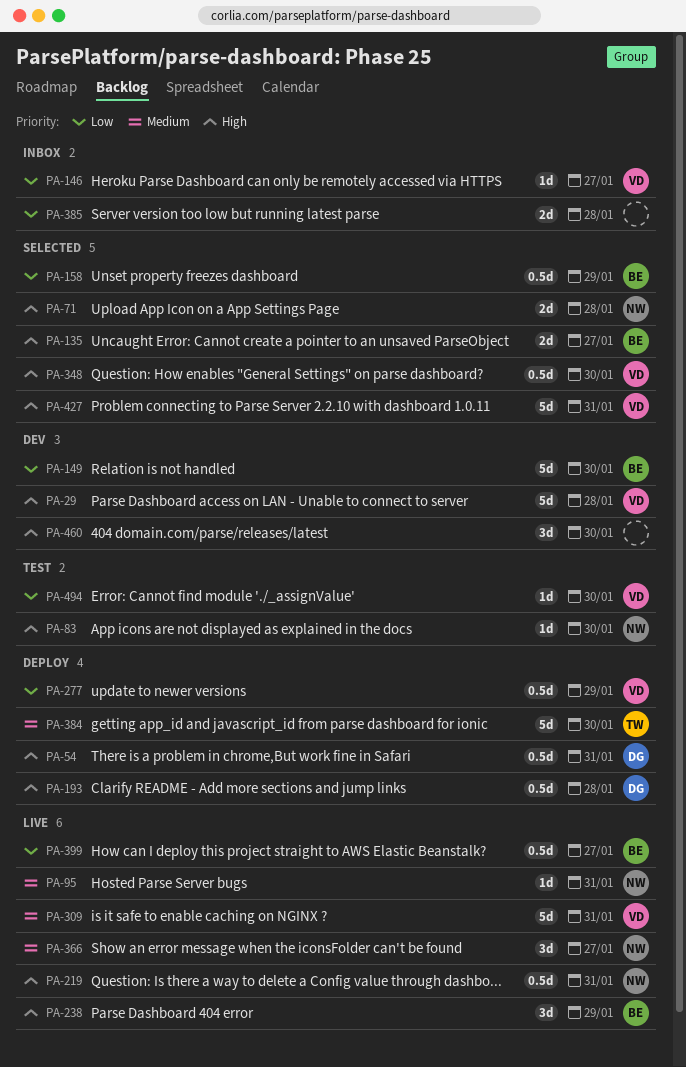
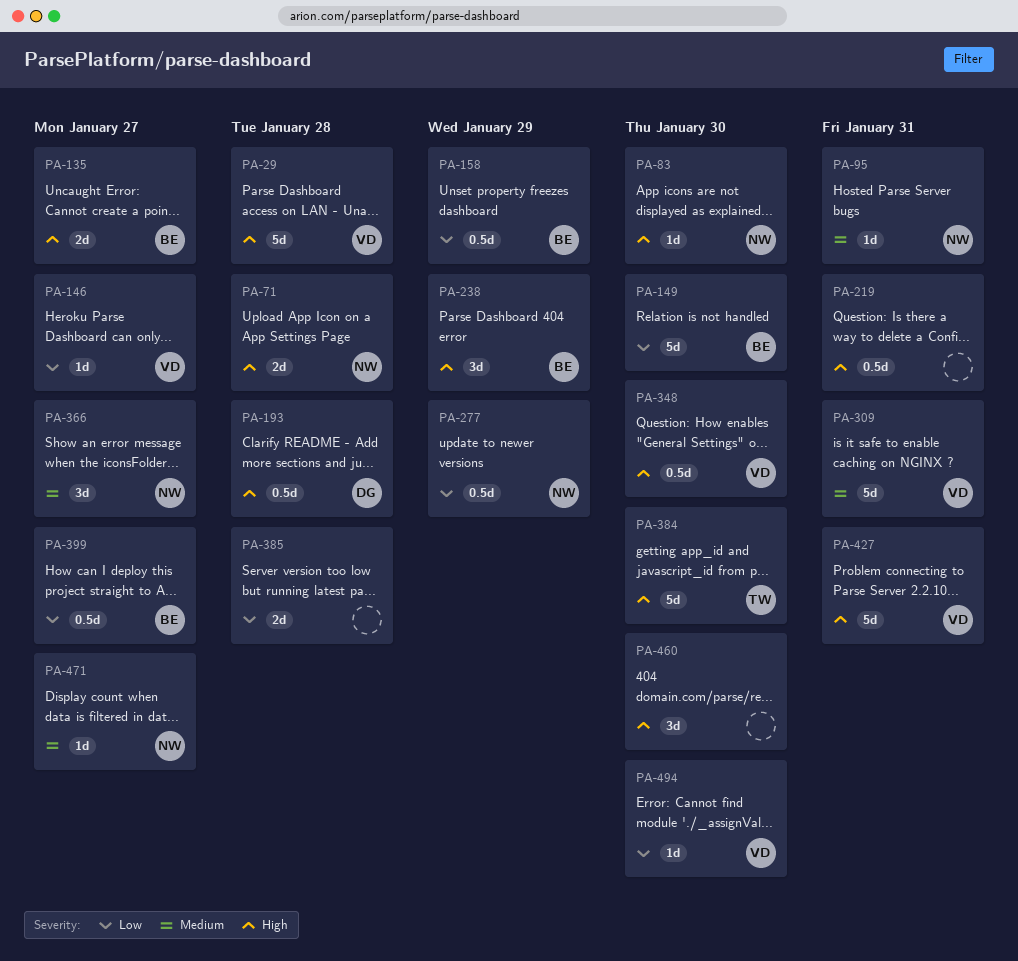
PA-54: present -> none
PA-219, owner: NW -> none
PA-277, owner: VD -> NW
PA-384, priority: Medium -> High
PA-471: none -> present

